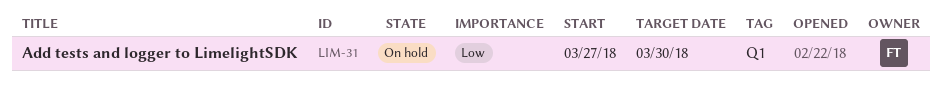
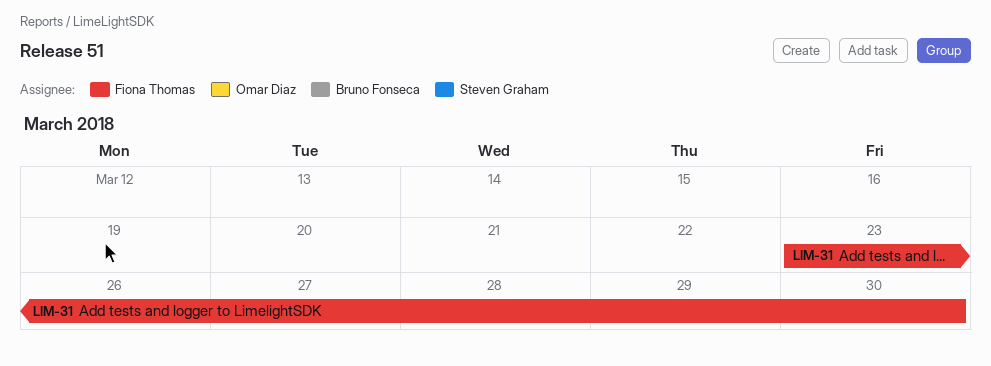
LIM-31, start: Mar 27 -> Mar 23

